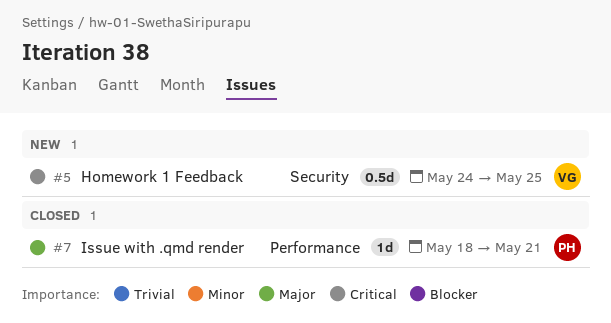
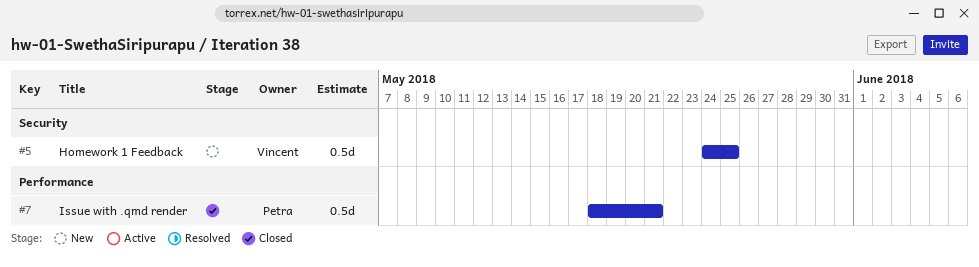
#7, estimate: 1d -> 0.5d

